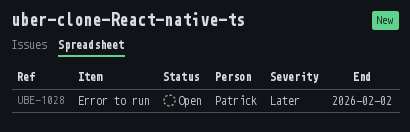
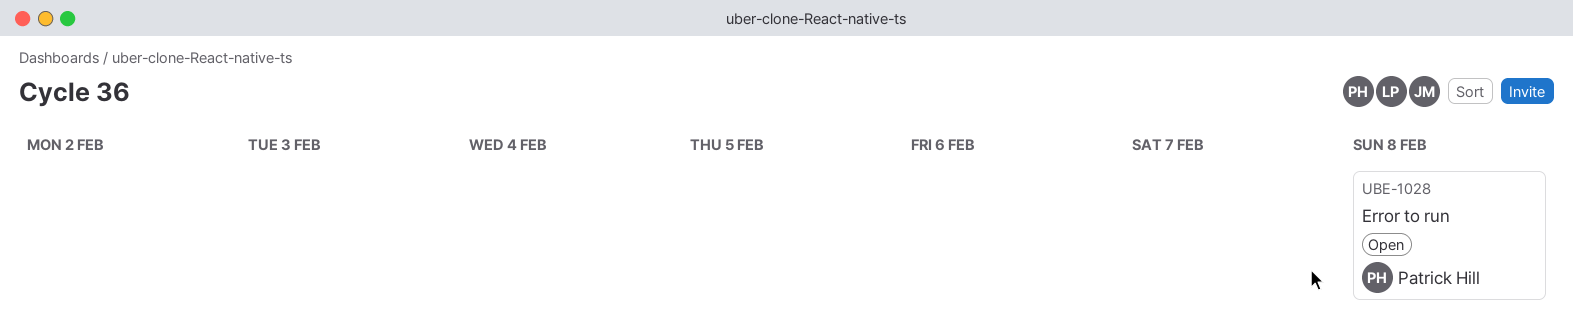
UBE-1028, due: Feb 2 -> Feb 8

